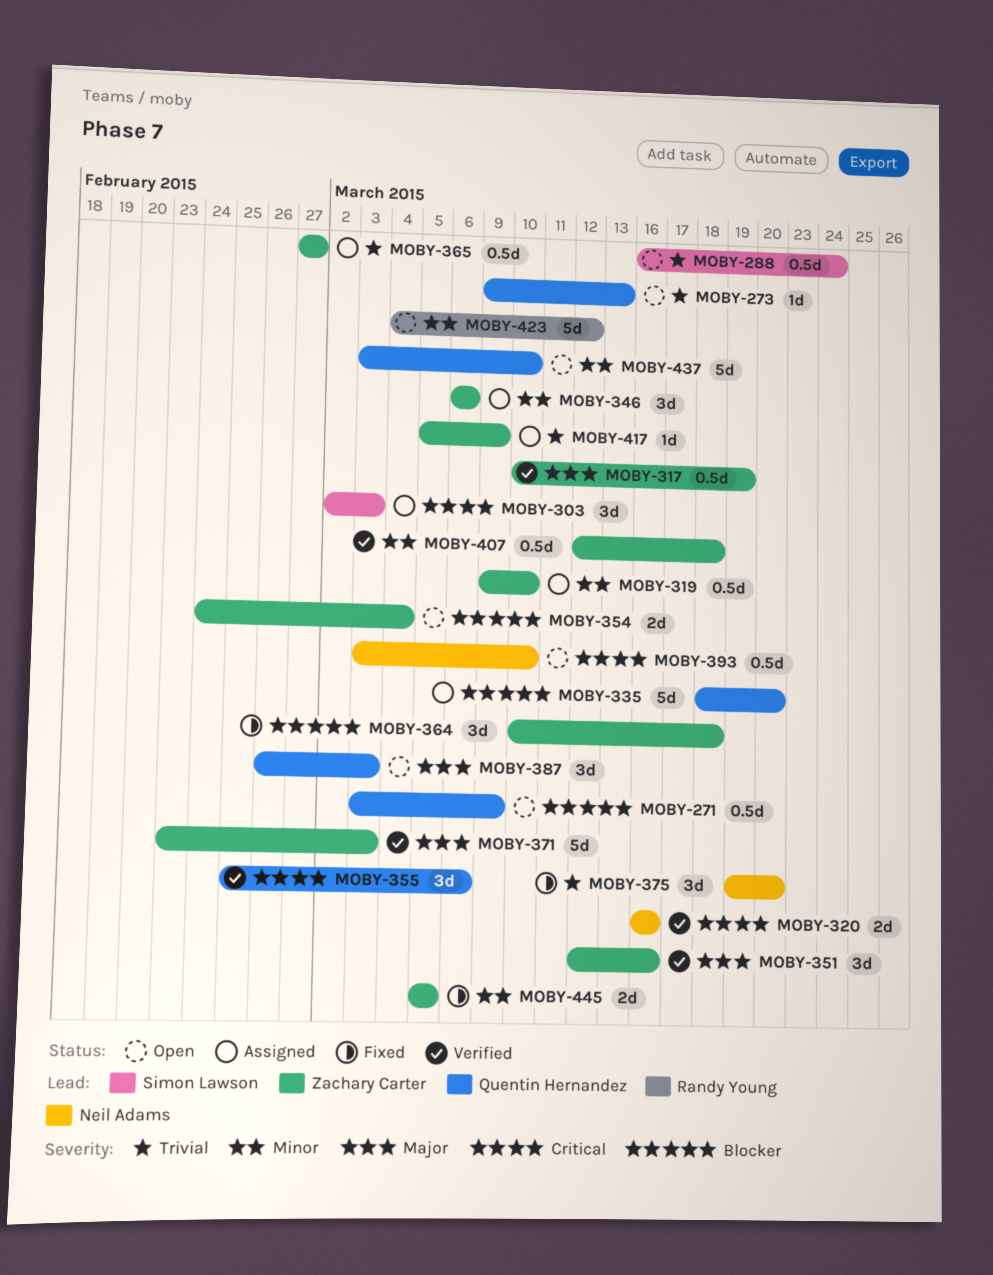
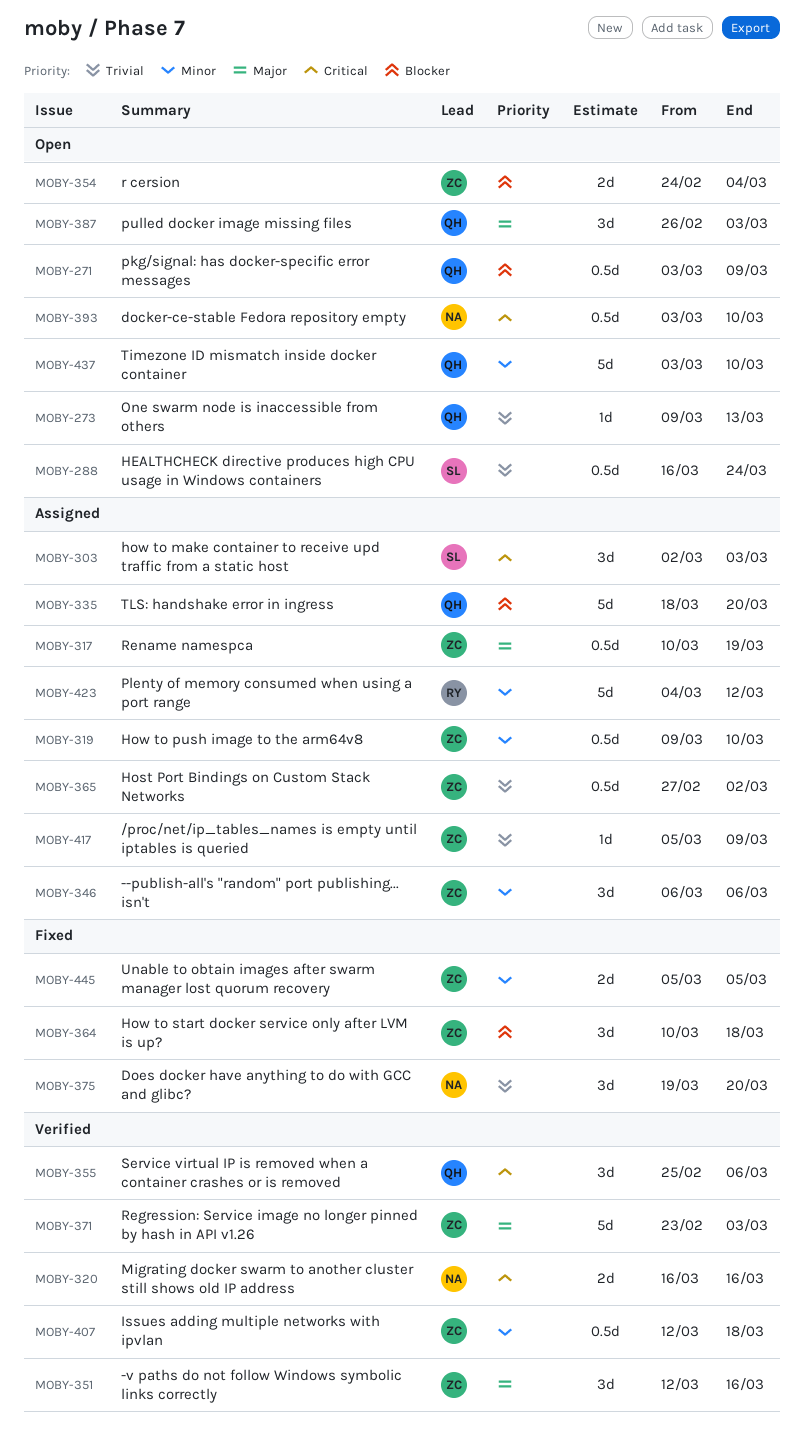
MOBY-317, status: Verified -> Assigned
MOBY-365, due: Feb 27 -> Mar 2
MOBY-423, status: Open -> Assigned

